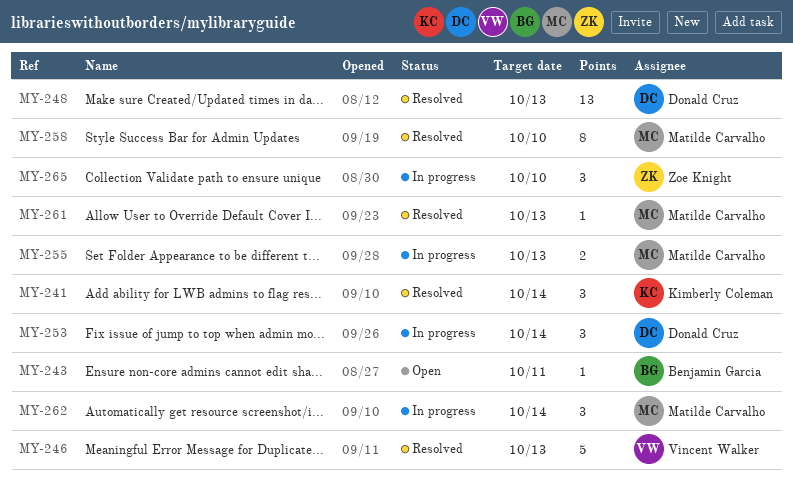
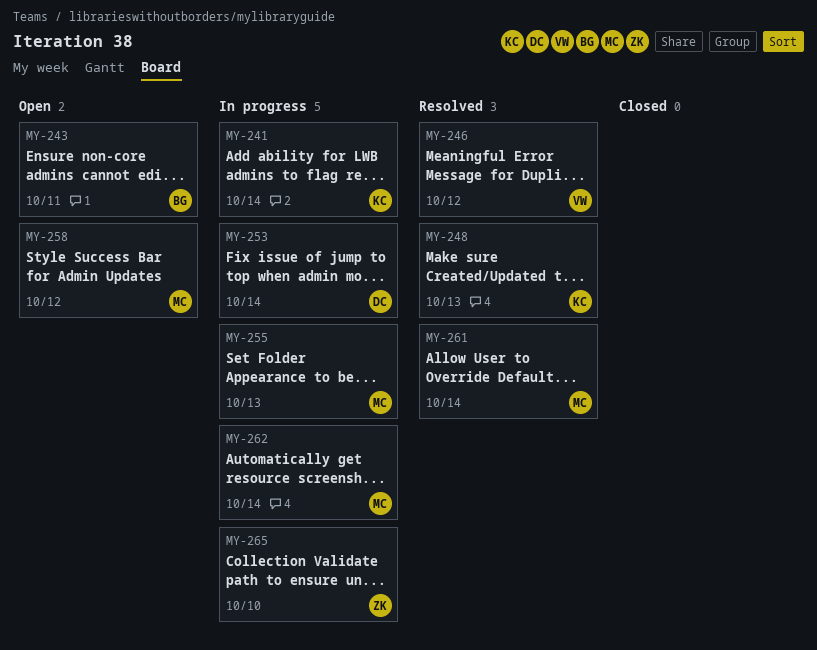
MY-241, status: Resolved -> In progress
MY-246, due: Oct 13 -> Oct 12
MY-248, owner: Donald Cruz -> Kimberly Coleman
MY-258, status: Resolved -> Open
MY-258, due: Oct 10 -> Oct 12
MY-261, due: Oct 13 -> Oct 14

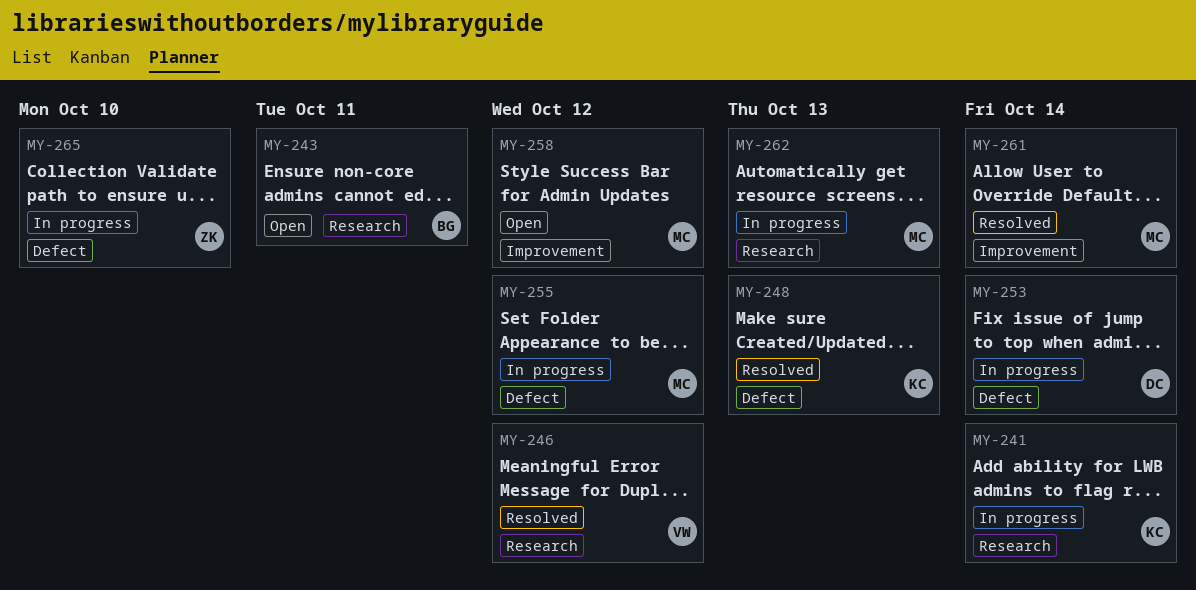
MY-255, due: Oct 13 -> Oct 12
MY-262, due: Oct 14 -> Oct 13

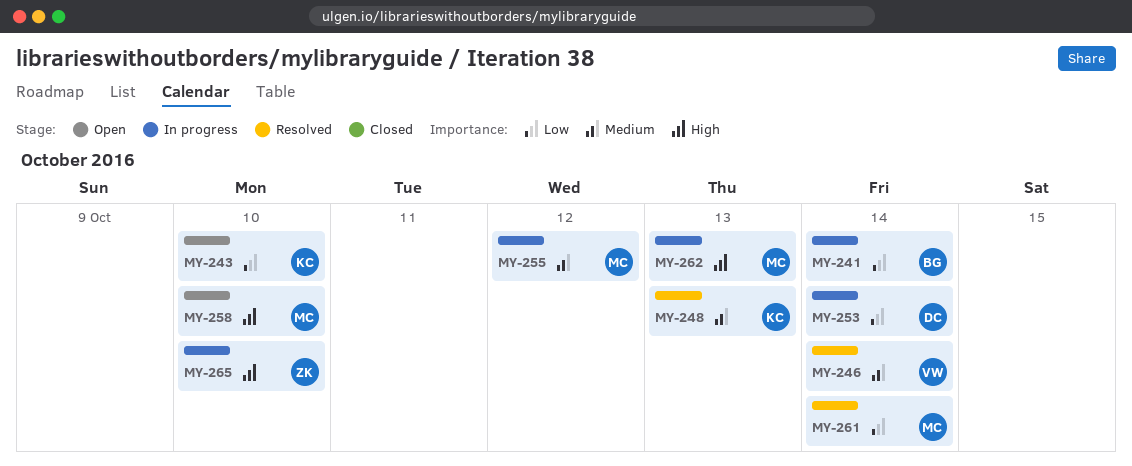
MY-241, owner: KC -> BG
MY-243, owner: BG -> KC
MY-243, due: Oct 11 -> Oct 10
MY-246, due: Oct 12 -> Oct 14
MY-258, due: Oct 12 -> Oct 10

